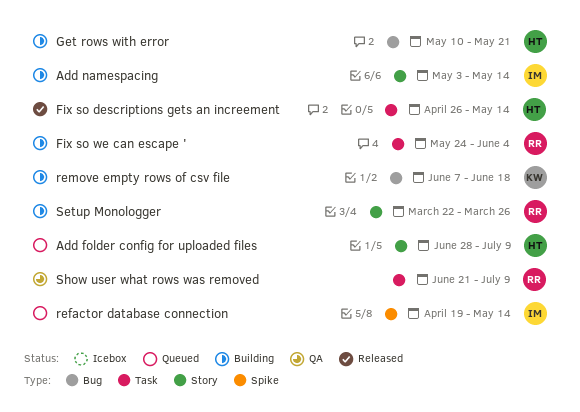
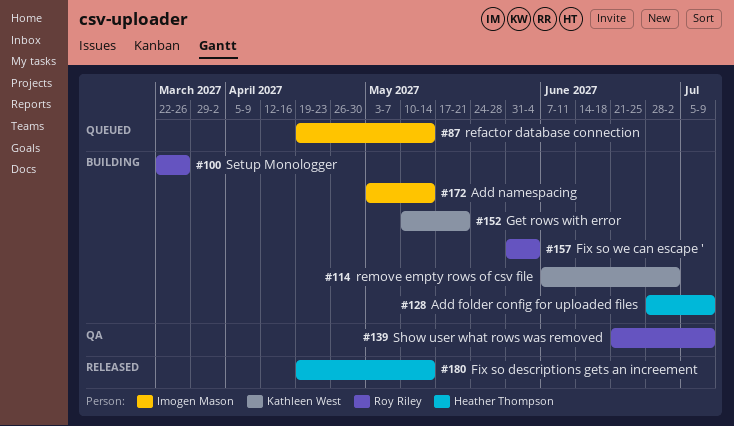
Add folder config for uploaded files, status: Queued -> Building
Fix so descriptions gets an increement, start: Apr 26 -> Apr 19
Fix so we can escape ', start: May 24 -> May 31
Get rows with error, owner: Heather Thompson -> Kathleen West
remove empty rows of csv file, due: Jun 18 -> Jul 2

